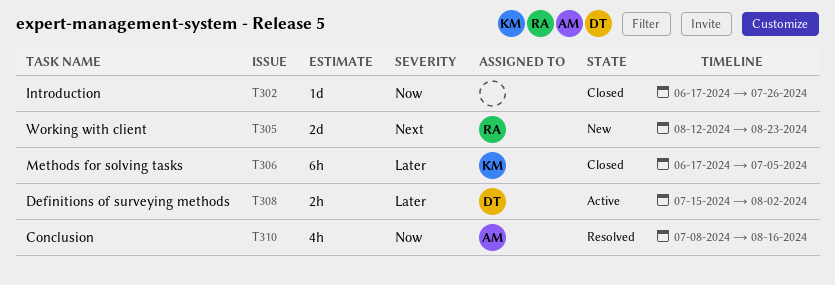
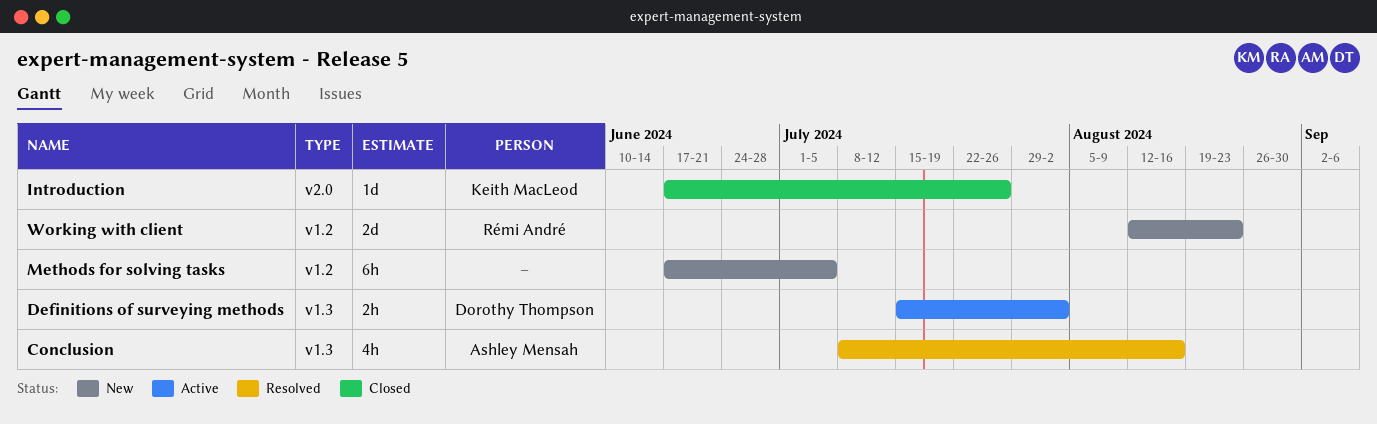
Introduction, owner: none -> Keith MacLeod
Methods for solving tasks, status: Closed -> New
Methods for solving tasks, owner: Keith MacLeod -> none

